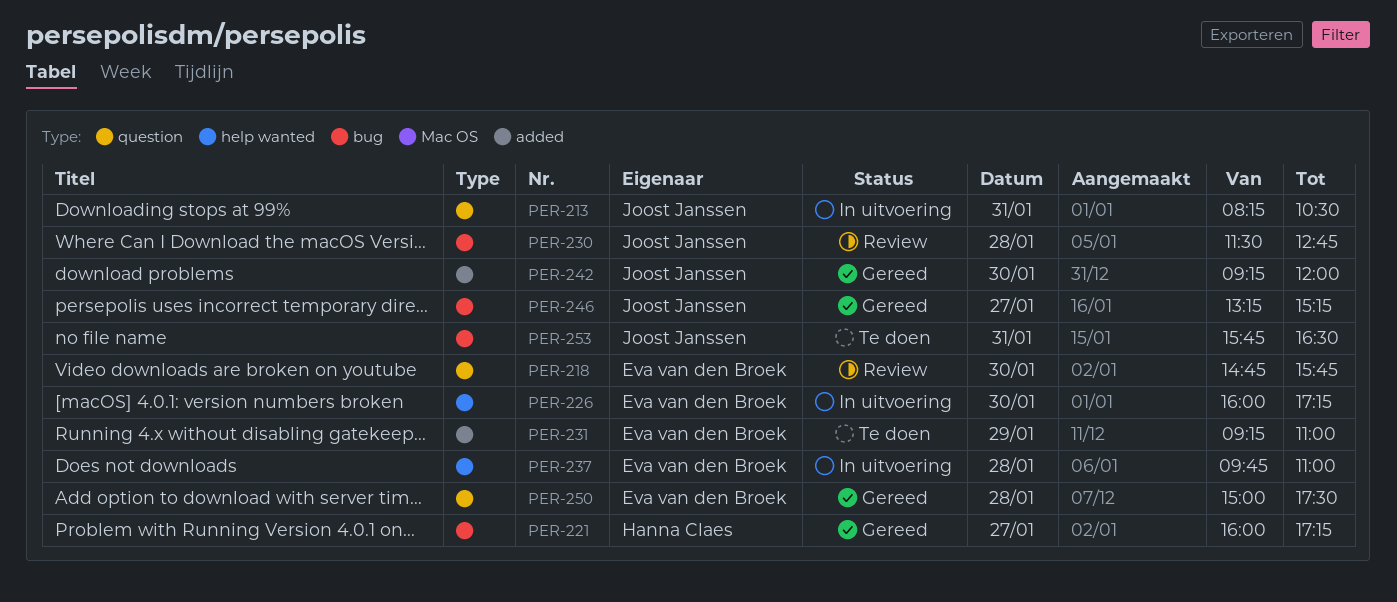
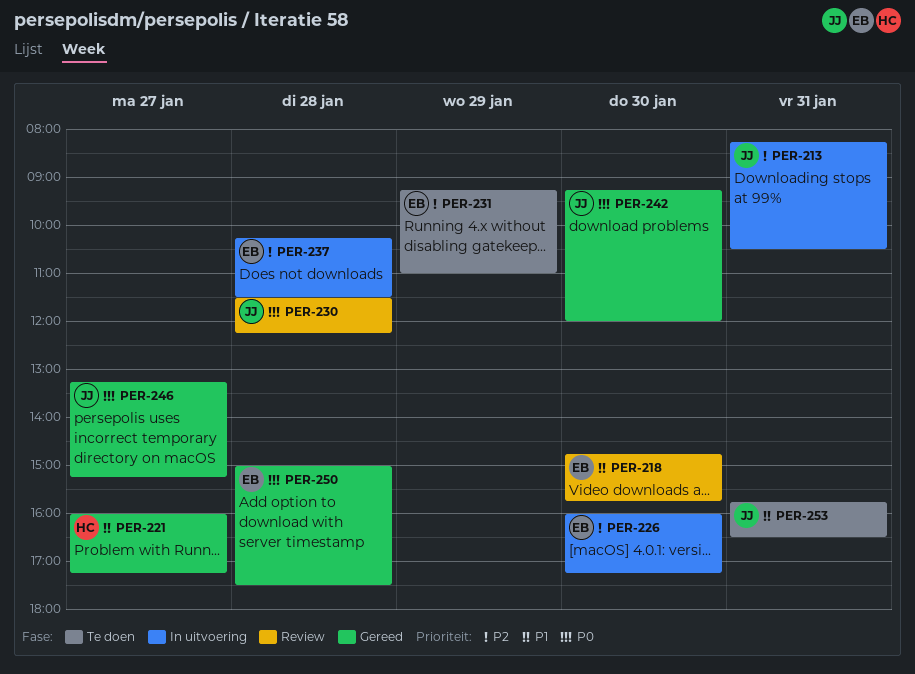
PER-230, ends: 12:45 -> 12:15
PER-237, begins: 09:45 -> 10:15
PER-237, ends: 11:00 -> 11:30

